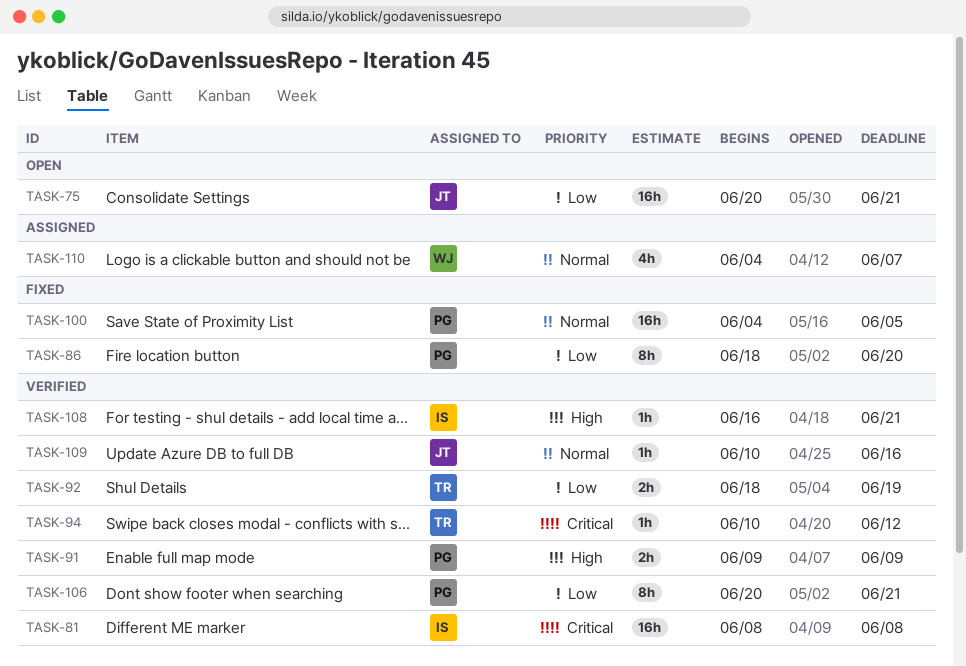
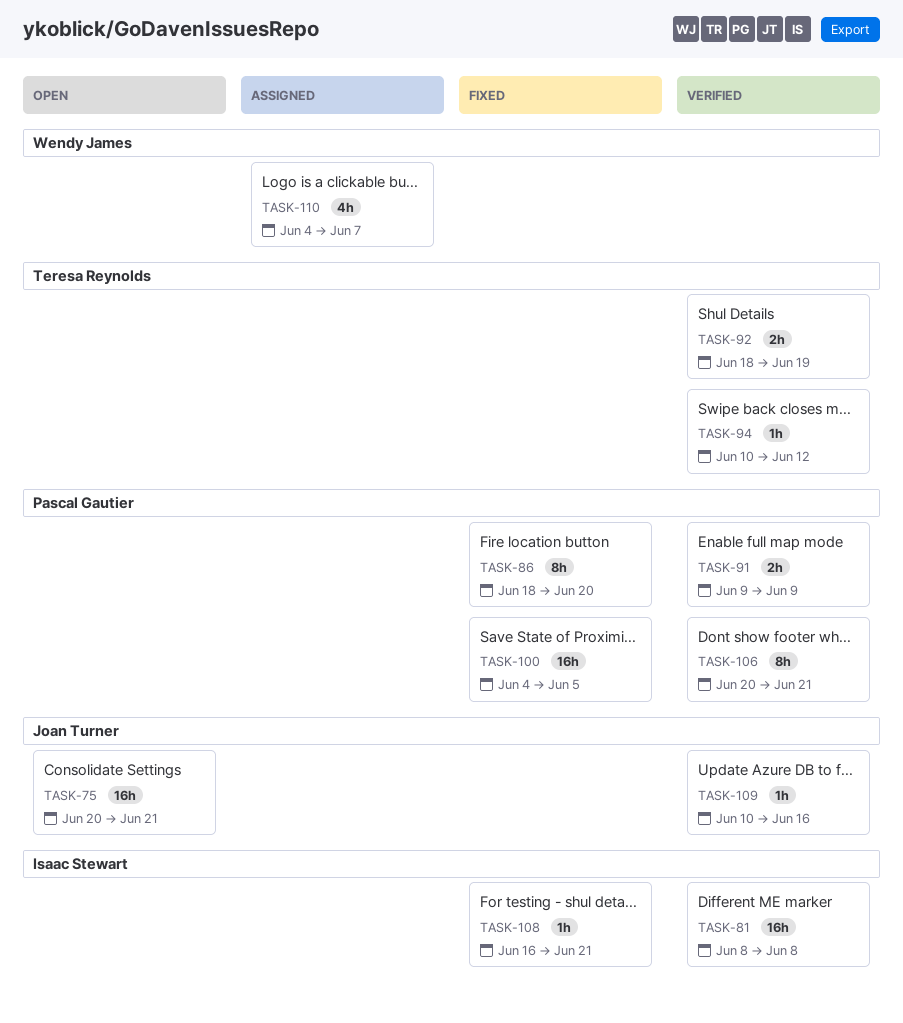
TASK-108, status: Verified -> Fixed

